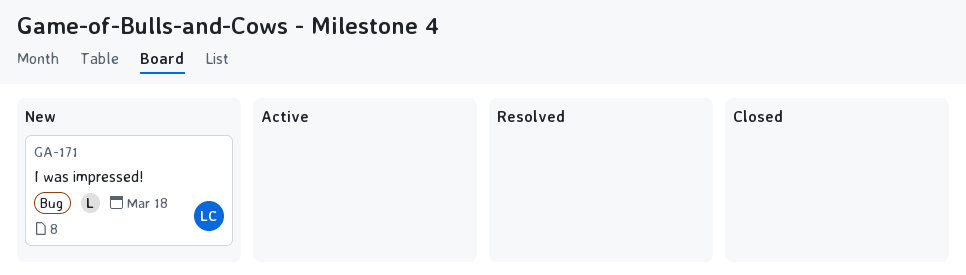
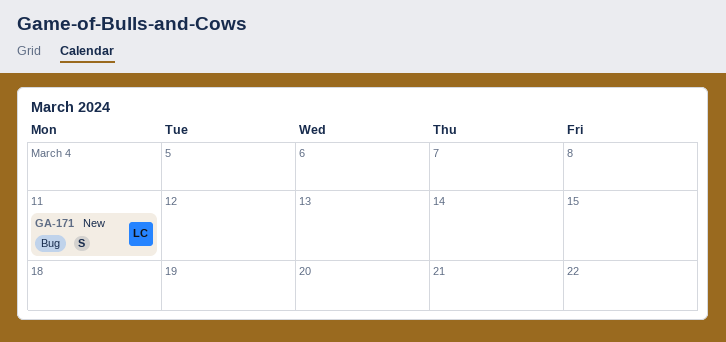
GA-171, estimate: L -> S
GA-171, due: Mar 18 -> Mar 11

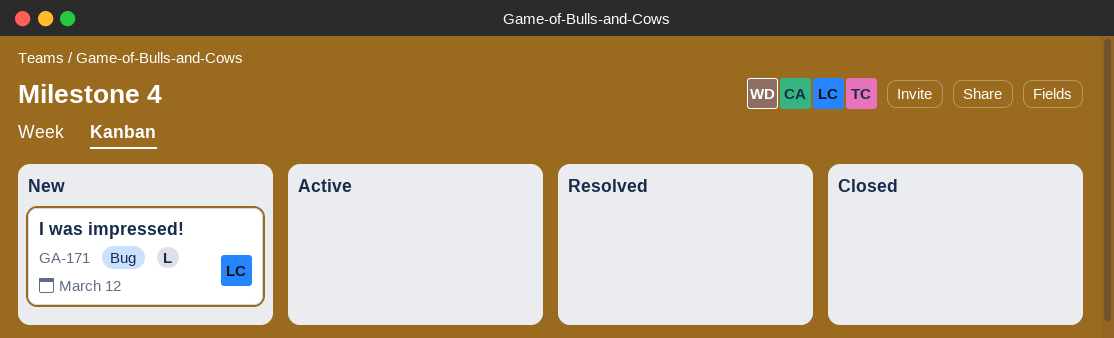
GA-171, estimate: S -> L
GA-171, due: Mar 11 -> Mar 12

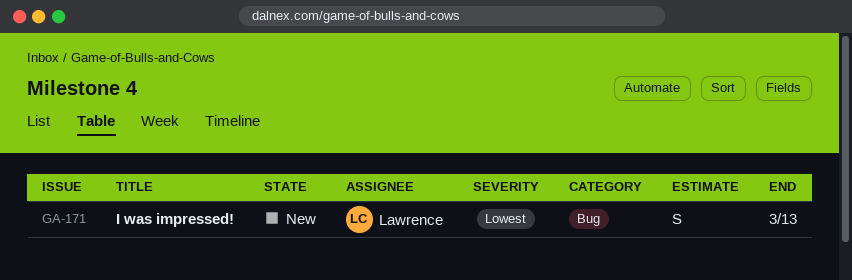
GA-171, estimate: L -> S
GA-171, due: Mar 12 -> Mar 13

